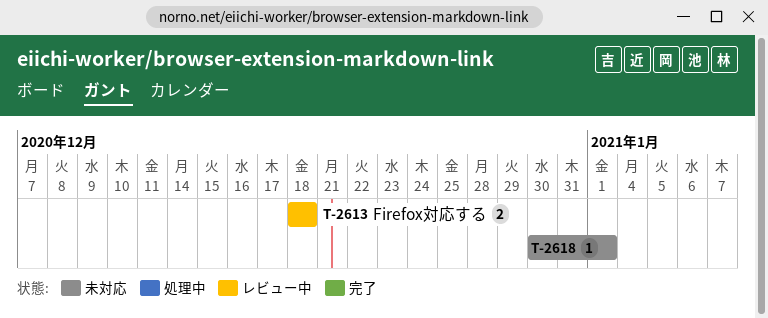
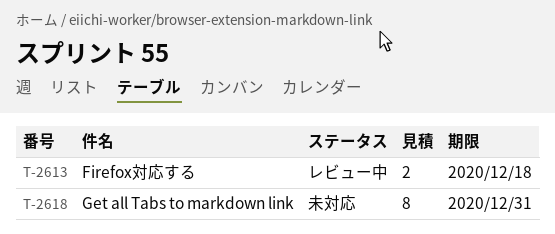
T-2618, estimate: 1 -> 8
T-2618, due: Jan 1 -> Dec 31

